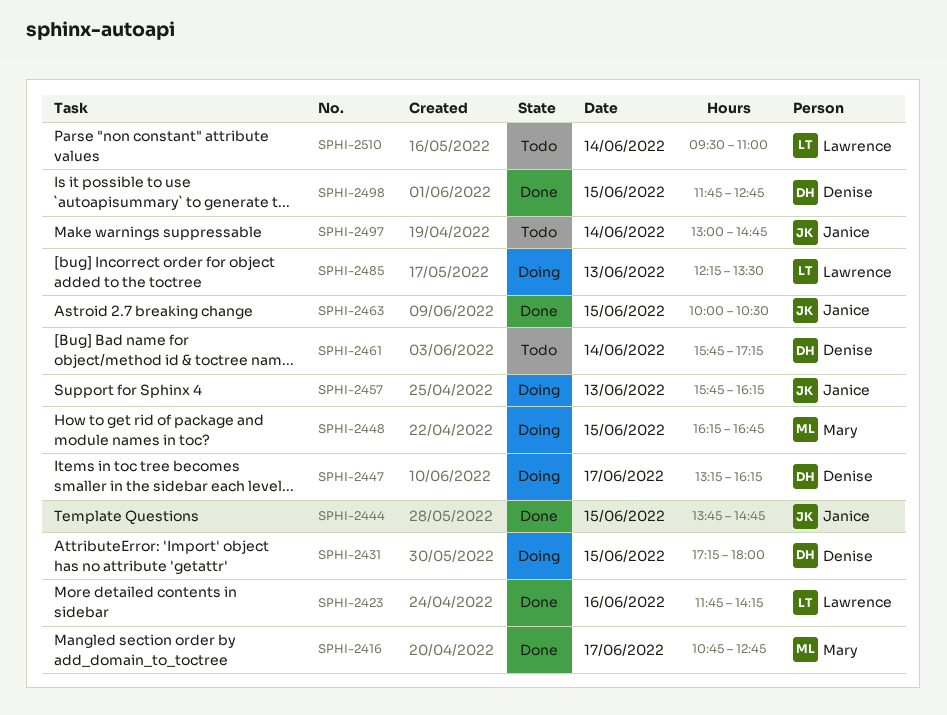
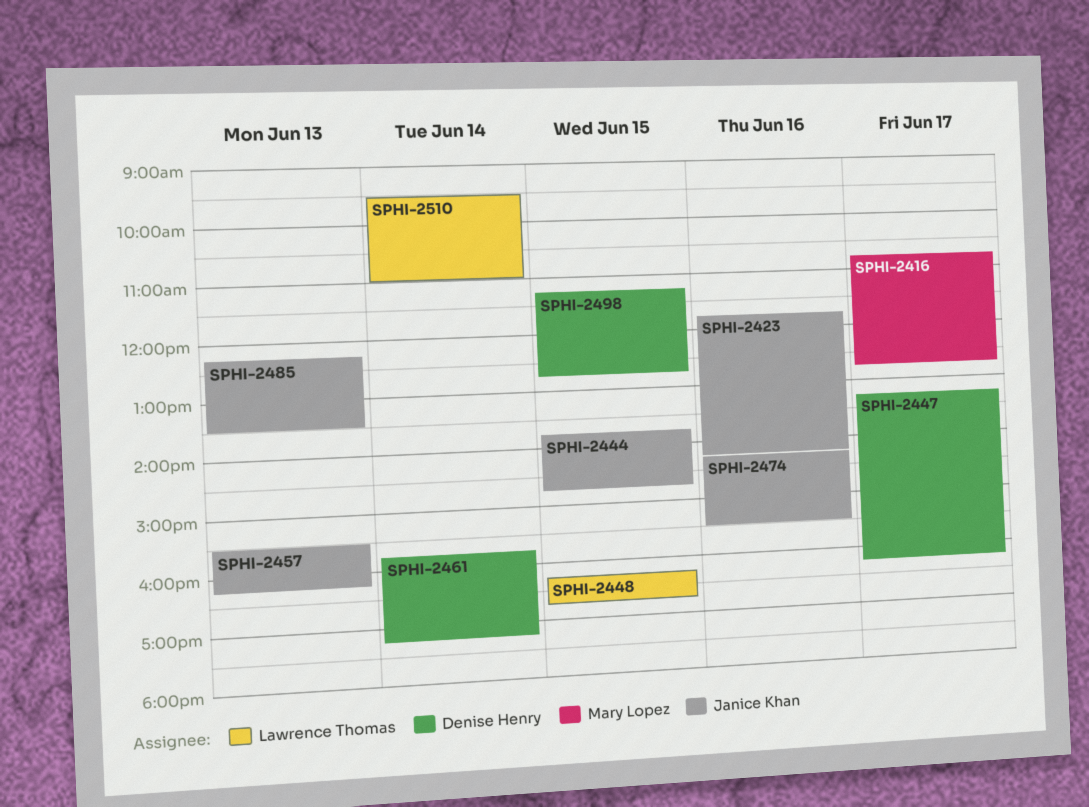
SPHI-2423, owner: Lawrence Thomas -> Janice Khan
SPHI-2431: present -> none
SPHI-2448, owner: Mary Lopez -> Lawrence Thomas
SPHI-2457, begins: 15:45 -> 15:30
SPHI-2463: present -> none
SPHI-2474: none -> present
SPHI-2485, owner: Lawrence Thomas -> Janice Khan
SPHI-2497: present -> none
SPHI-2498, begins: 11:45 -> 11:15

